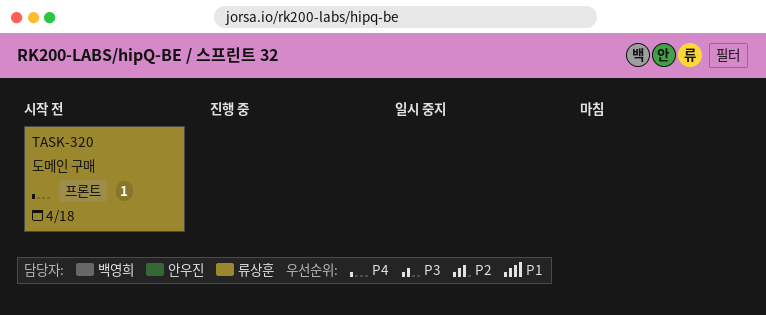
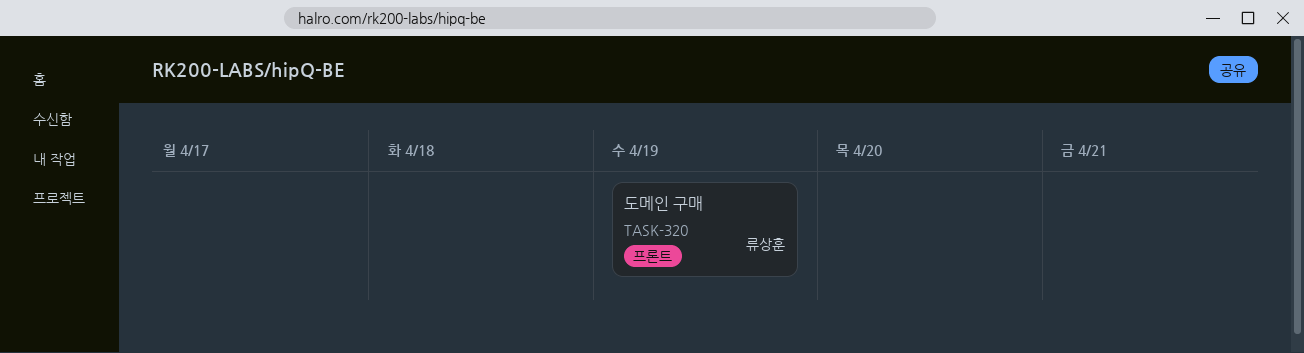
TASK-320, due: Apr 18 -> Apr 19

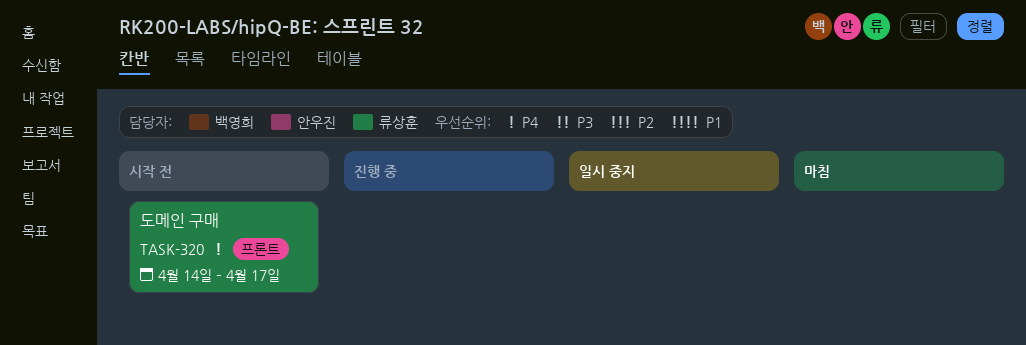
TASK-320, due: Apr 19 -> Apr 17

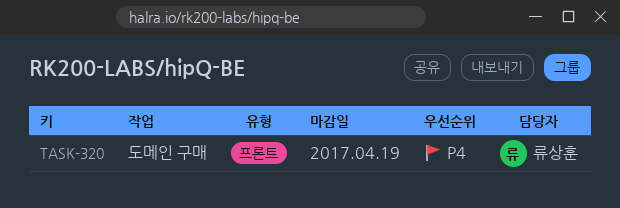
TASK-320, due: Apr 17 -> Apr 19

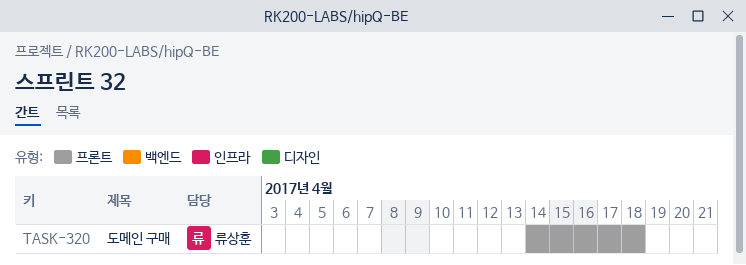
TASK-320, due: Apr 19 -> Apr 18

